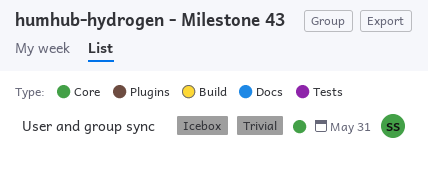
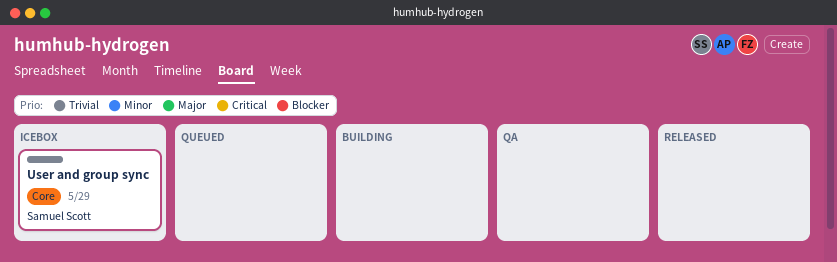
User and group sync, due: May 31 -> May 29

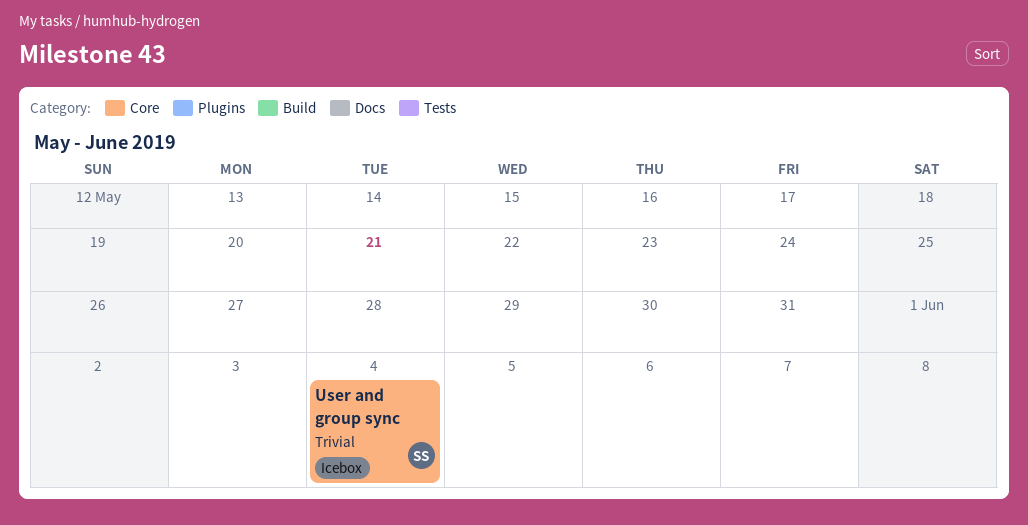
User and group sync, due: May 29 -> Jun 4

